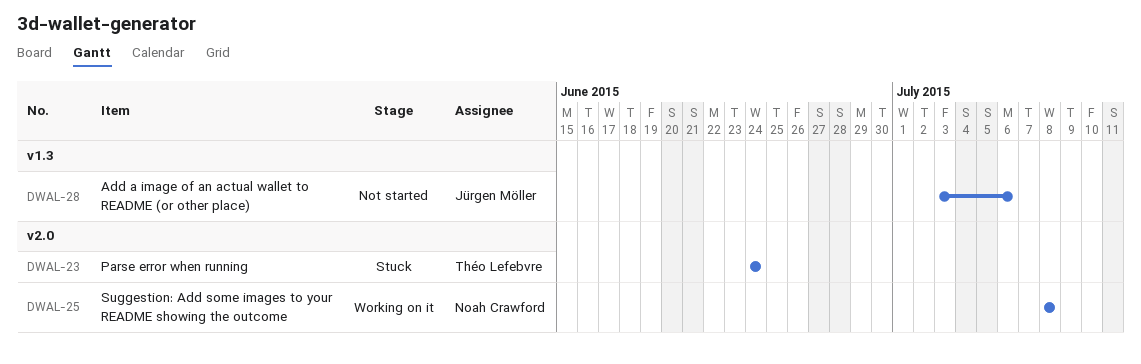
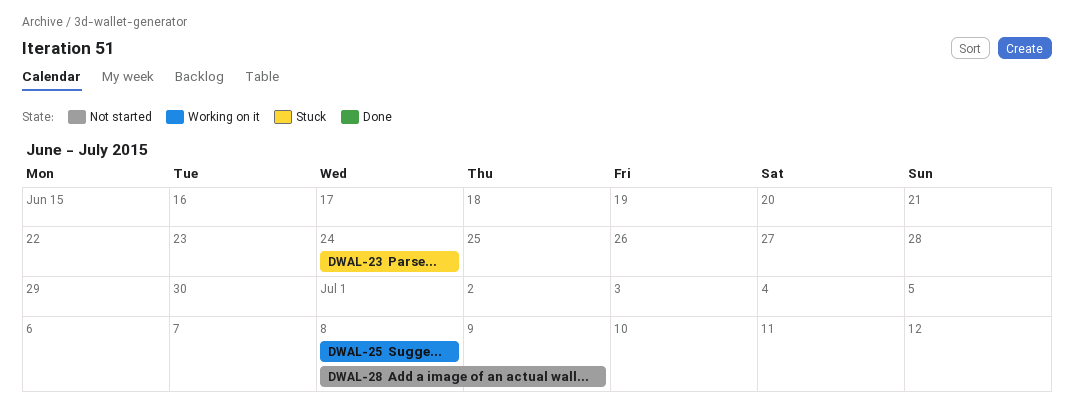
DWAL-28, start: Jul 3 -> Jul 8
DWAL-28, due: Jul 6 -> Jul 9

